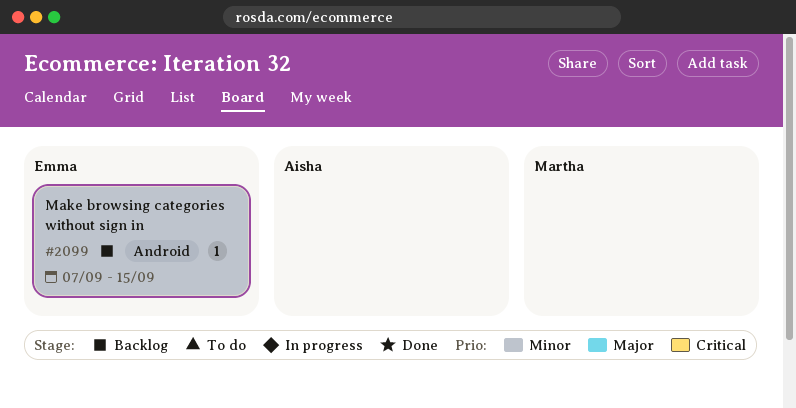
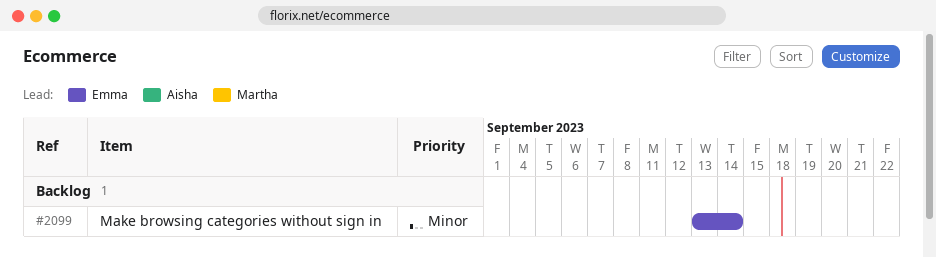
#2099, start: Sep 7 -> Sep 13
#2099, due: Sep 15 -> Sep 14

